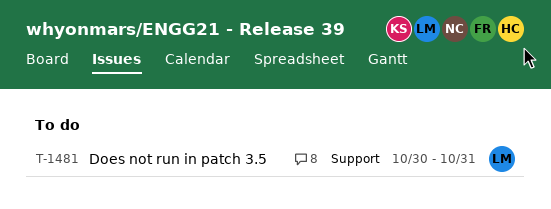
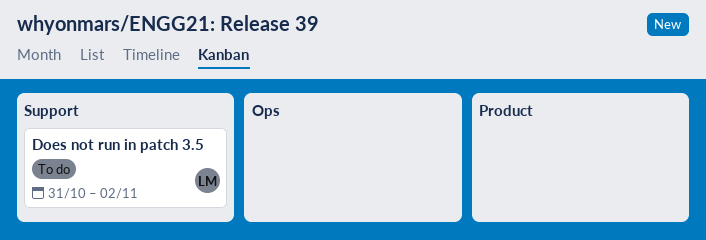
Does not run in patch 3.5, start: Oct 30 -> Oct 31
Does not run in patch 3.5, due: Oct 31 -> Nov 2

